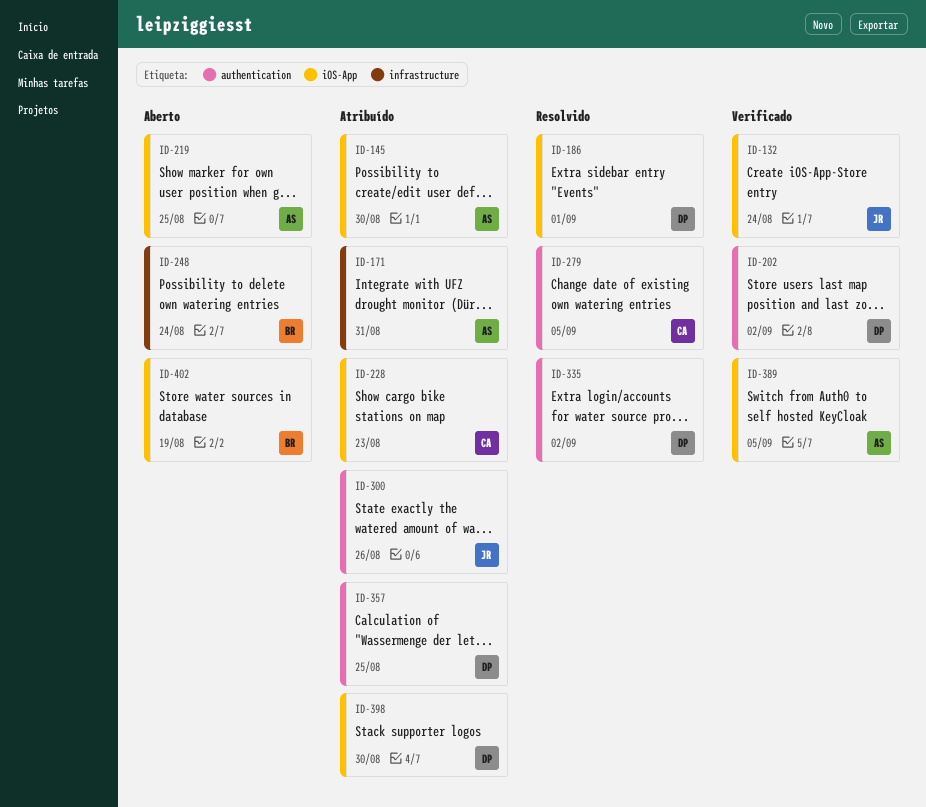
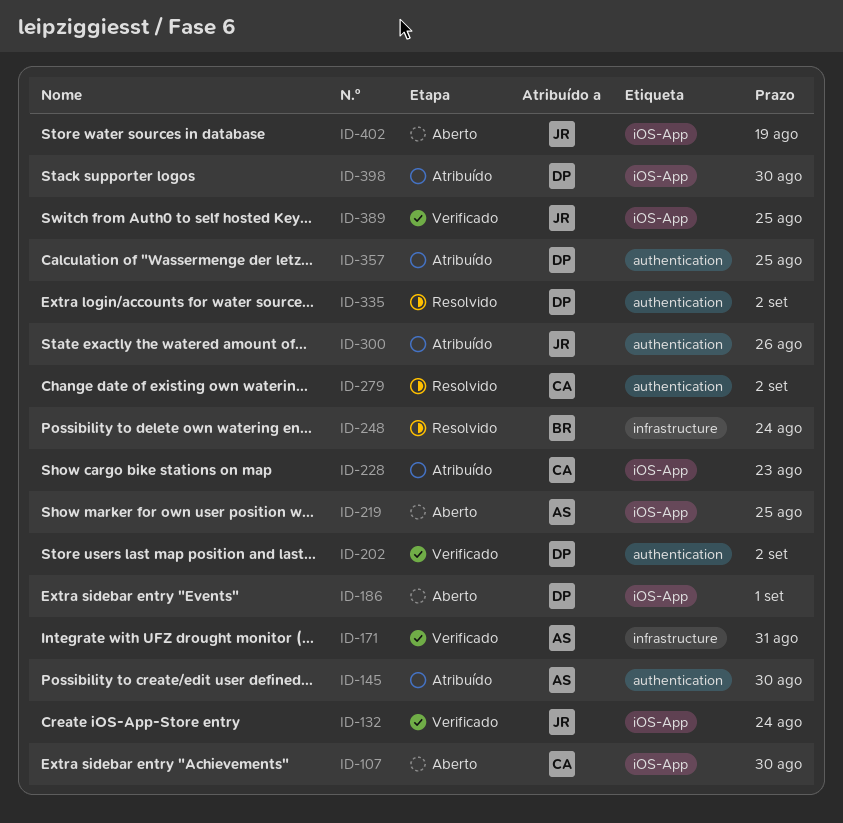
ID-107: none -> present
ID-145, label: iOS-App -> authentication
ID-171, status: Atribuído -> Verificado
ID-186, status: Resolvido -> Aberto
ID-248, status: Aberto -> Resolvido
ID-279, due: Sep 5 -> Sep 2
ID-389, owner: AS -> JR
ID-389, due: Sep 5 -> Aug 25
ID-402, owner: BR -> JR

